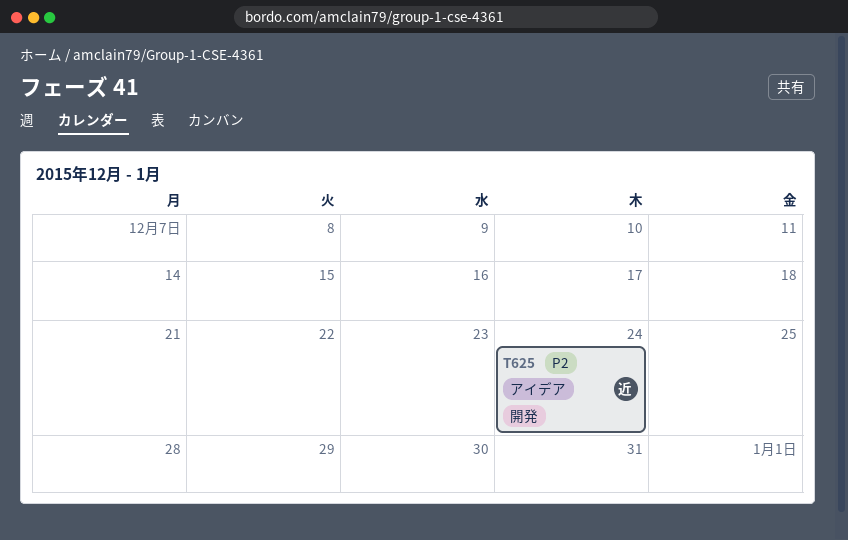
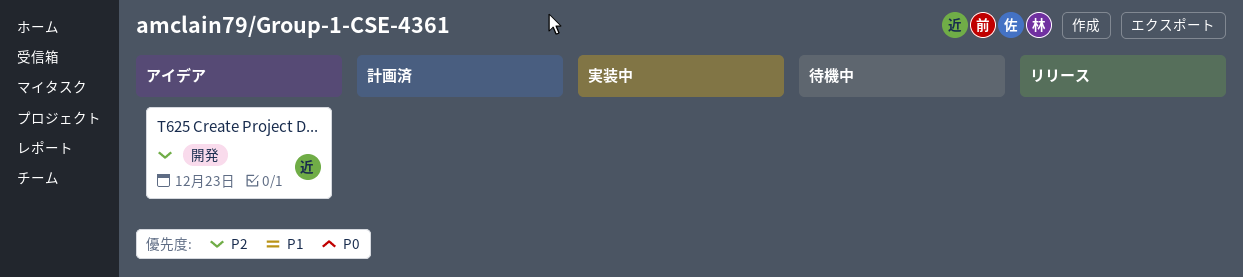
T625, due: Dec 24 -> Dec 23

